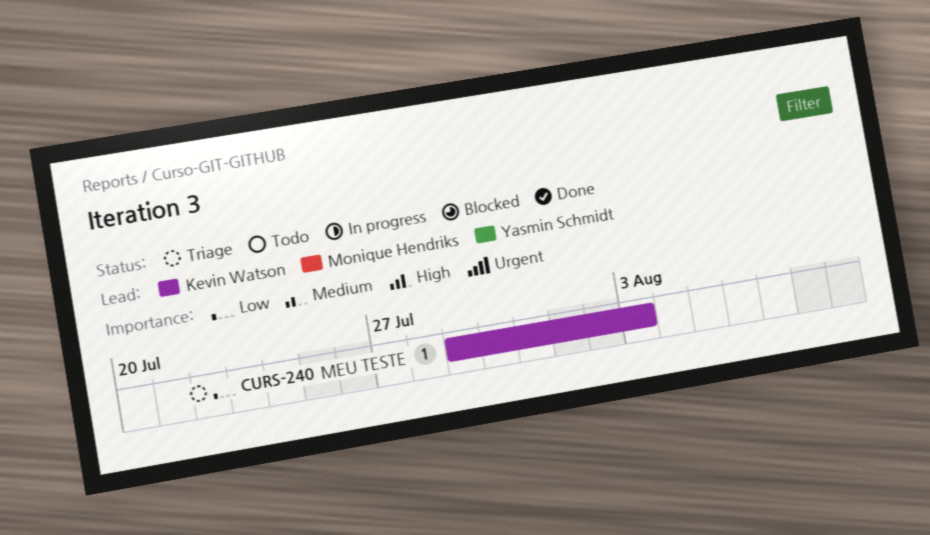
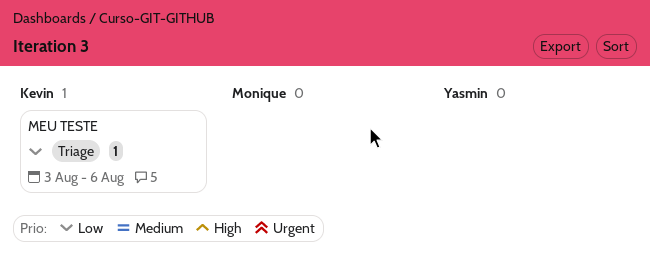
MEU TESTE, start: Jul 29 -> Aug 3
MEU TESTE, due: Aug 3 -> Aug 6

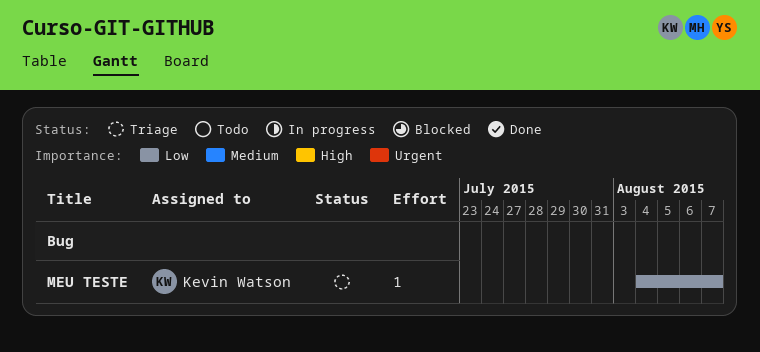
MEU TESTE, start: Aug 3 -> Aug 4
MEU TESTE, due: Aug 6 -> Aug 7

